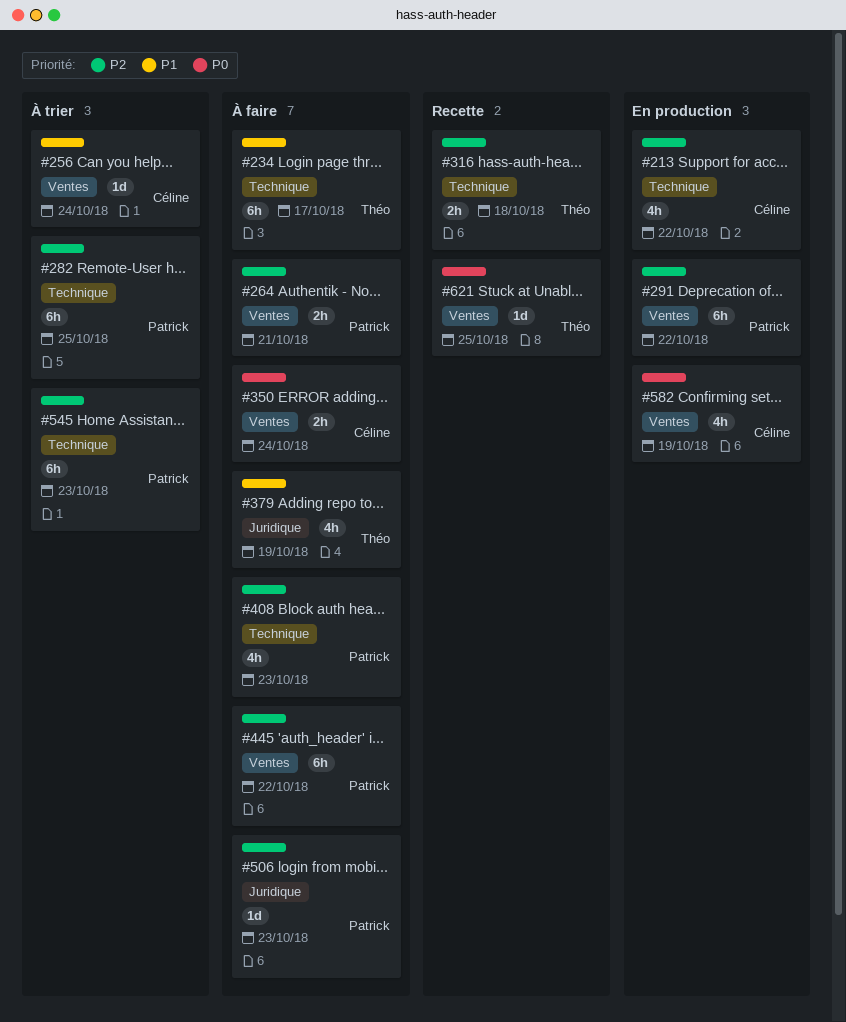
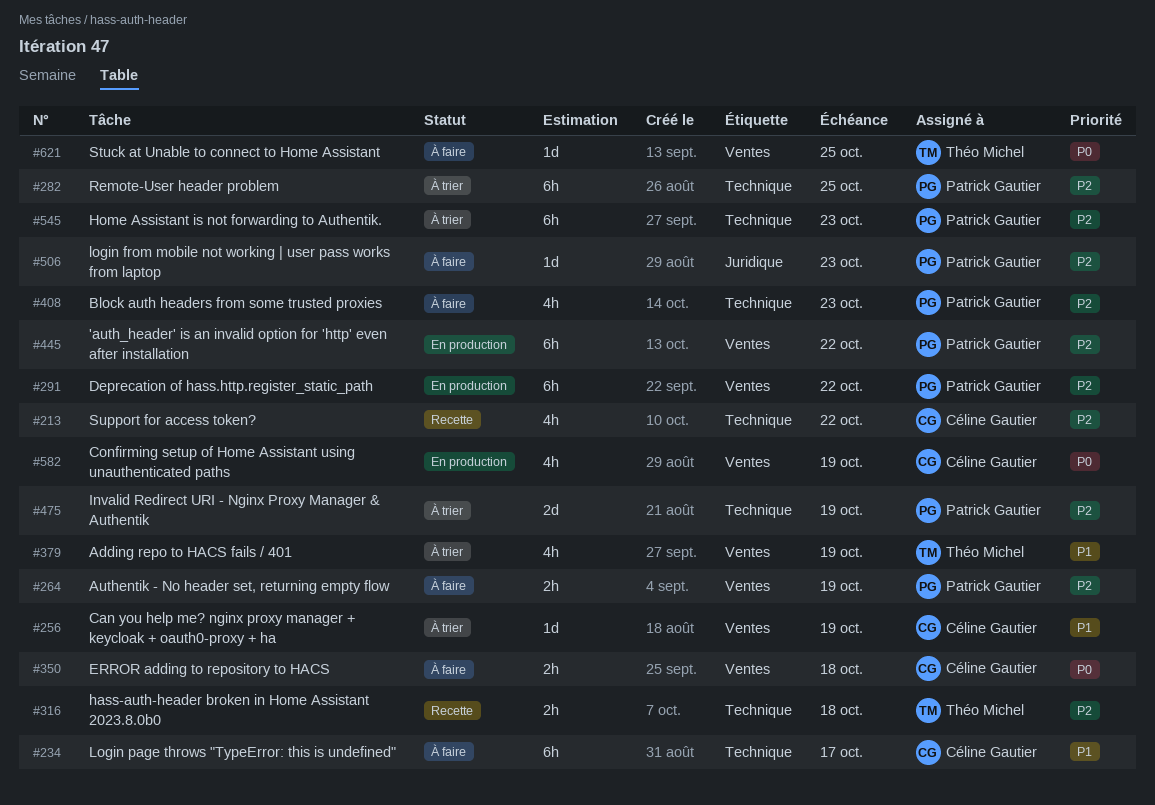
#213, status: En production -> Recette
#234, owner: Théo Michel -> Céline Gautier
#256, due: Oct 24 -> Oct 19
#264, due: Oct 21 -> Oct 19
#350, due: Oct 24 -> Oct 18
#379, status: À faire -> À trier
#379, label: Juridique -> Ventes
#445, status: À faire -> En production
#475: none -> present
#621, status: Recette -> À faire

